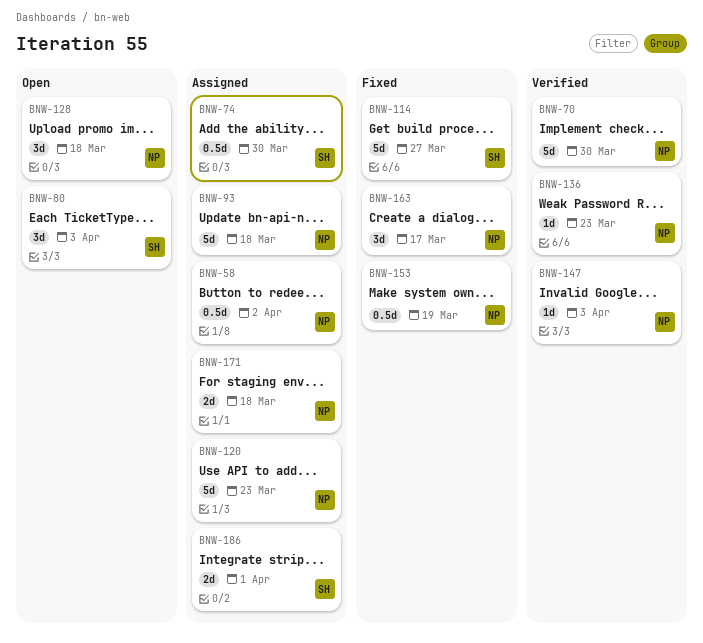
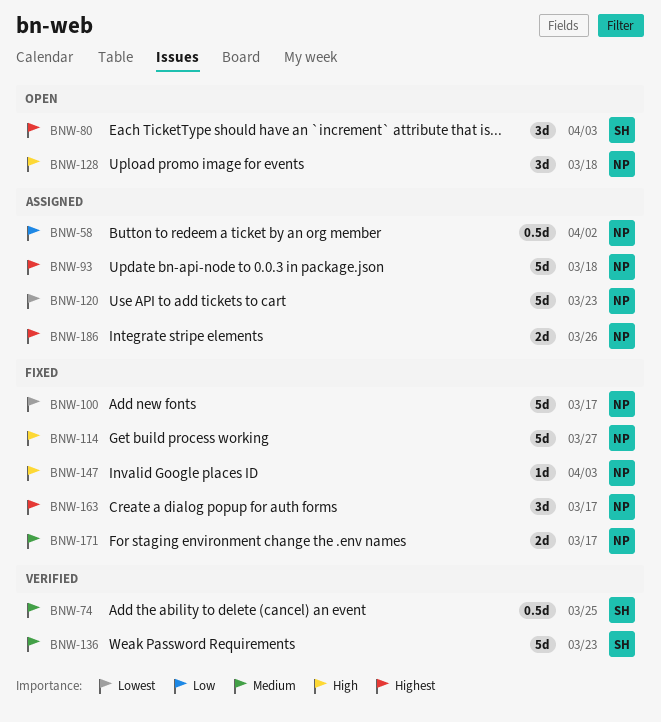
BNW-70: present -> none
BNW-74, status: Assigned -> Verified
BNW-74, due: Mar 30 -> Mar 25
BNW-100: none -> present
BNW-114, owner: SH -> NP
BNW-136, owner: NP -> SH
BNW-136, estimate: 1d -> 5d
BNW-147, status: Verified -> Fixed
BNW-153: present -> none
BNW-171, status: Assigned -> Fixed
BNW-171, due: Mar 18 -> Mar 17
BNW-186, owner: SH -> NP
BNW-186, due: Apr 1 -> Mar 26

